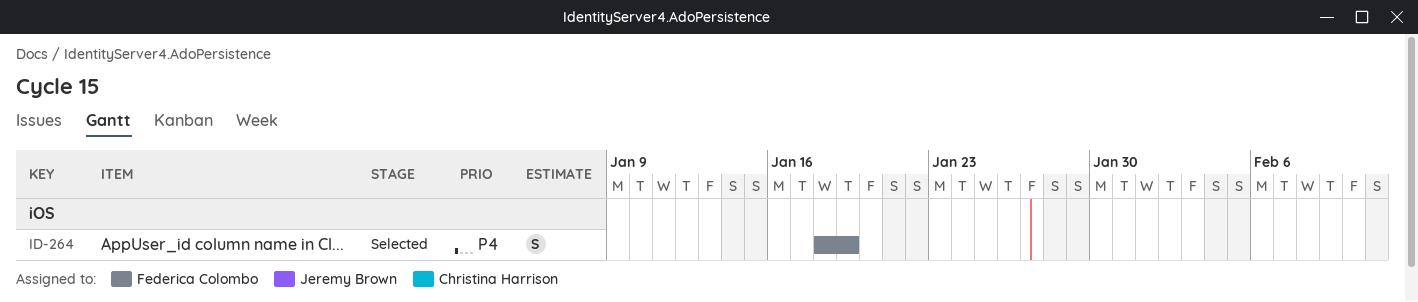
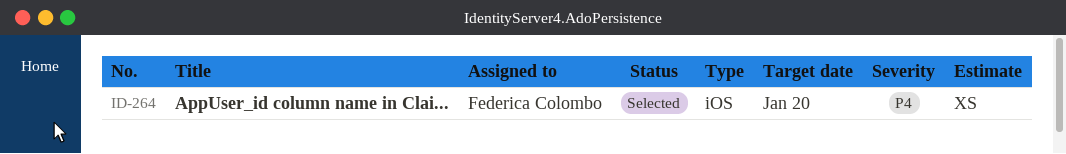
ID-264, estimate: S -> XS
ID-264, due: Jan 19 -> Jan 20

